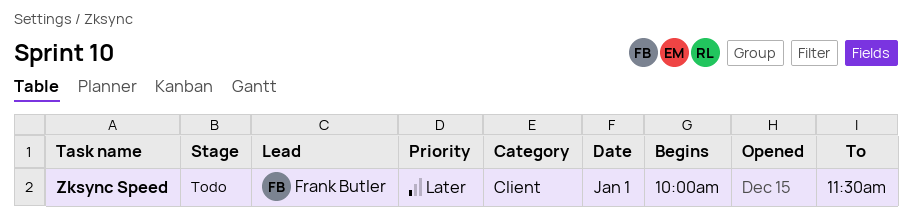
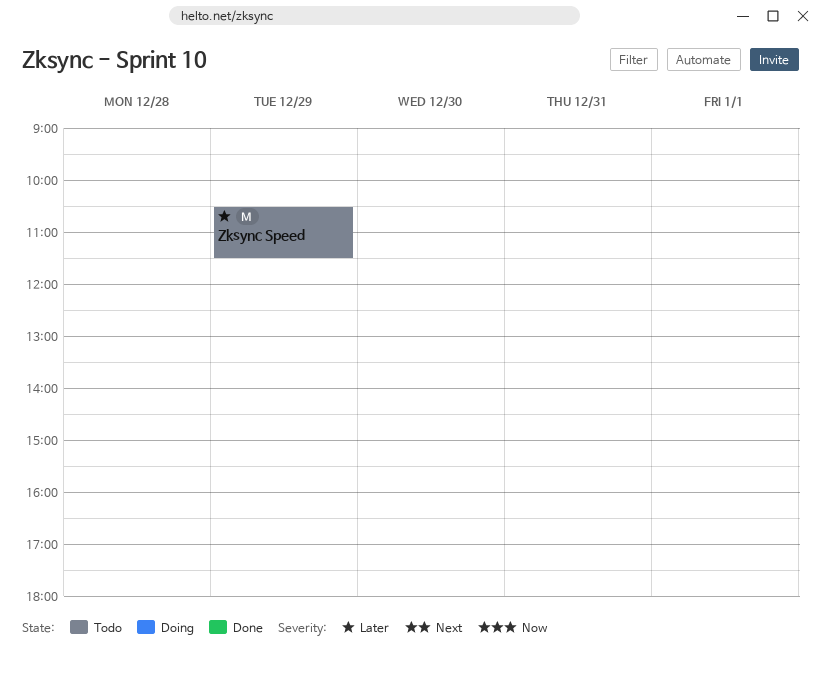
Zksync Speed, day: Jan 1 -> Dec 29
Zksync Speed, begins: 10:00 -> 10:30

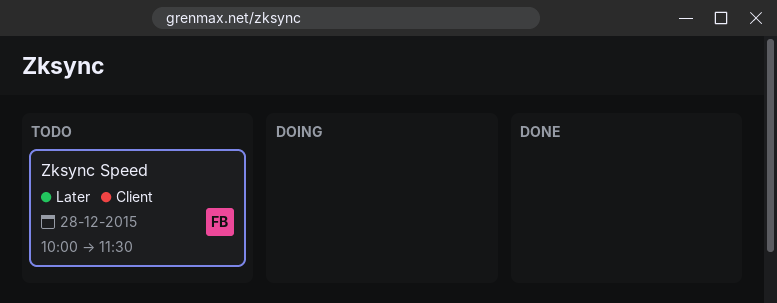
Zksync Speed, day: Dec 29 -> Dec 28
Zksync Speed, begins: 10:30 -> 10:00

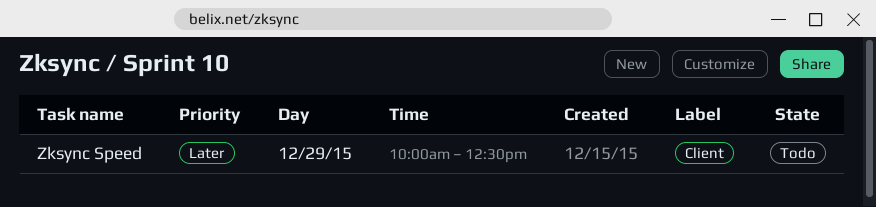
Zksync Speed, day: Dec 28 -> Dec 29
Zksync Speed, ends: 11:30 -> 12:30

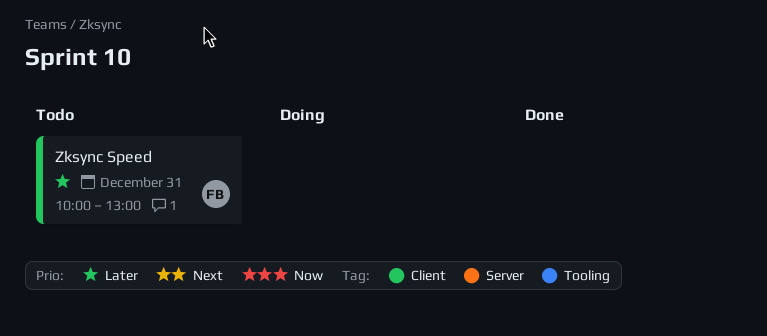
Zksync Speed, day: Dec 29 -> Dec 31
Zksync Speed, ends: 12:30 -> 13:00

